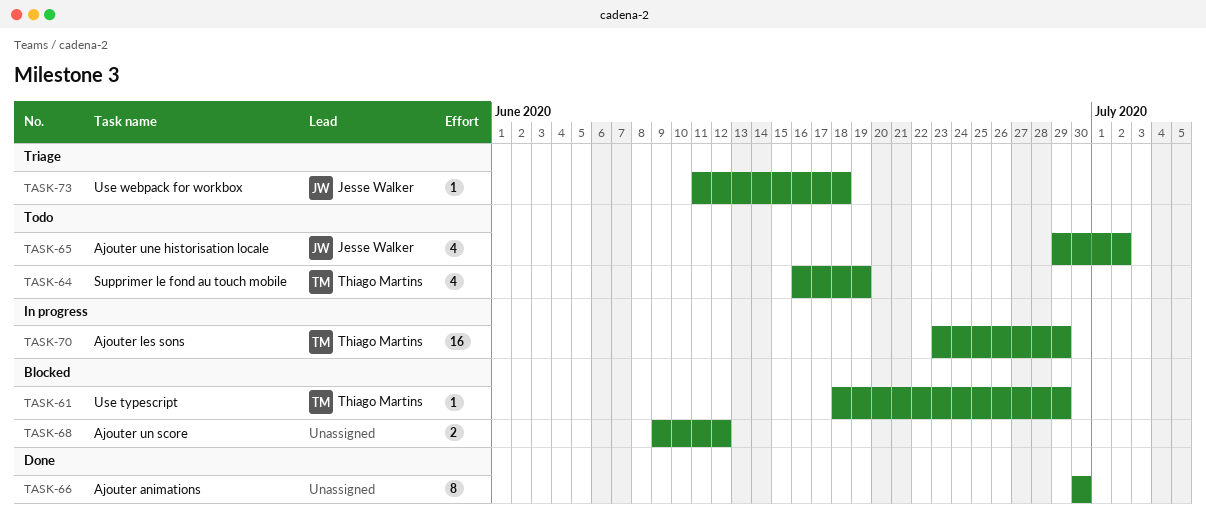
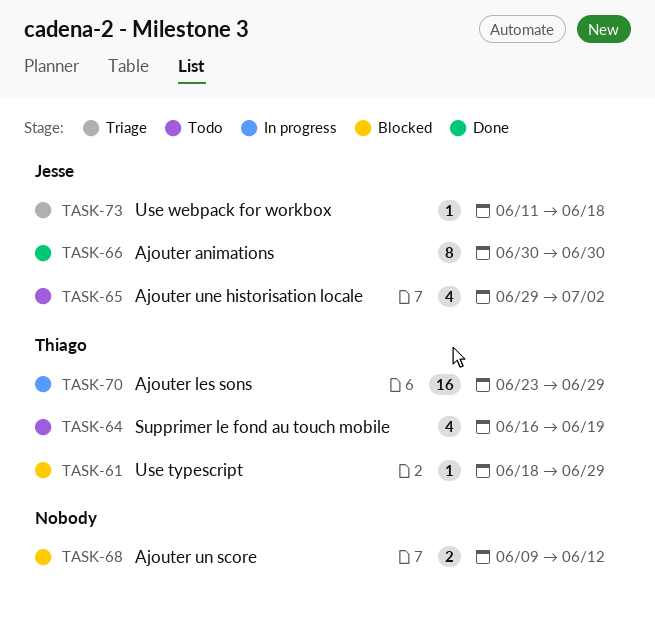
TASK-66, owner: none -> Jesse Walker

